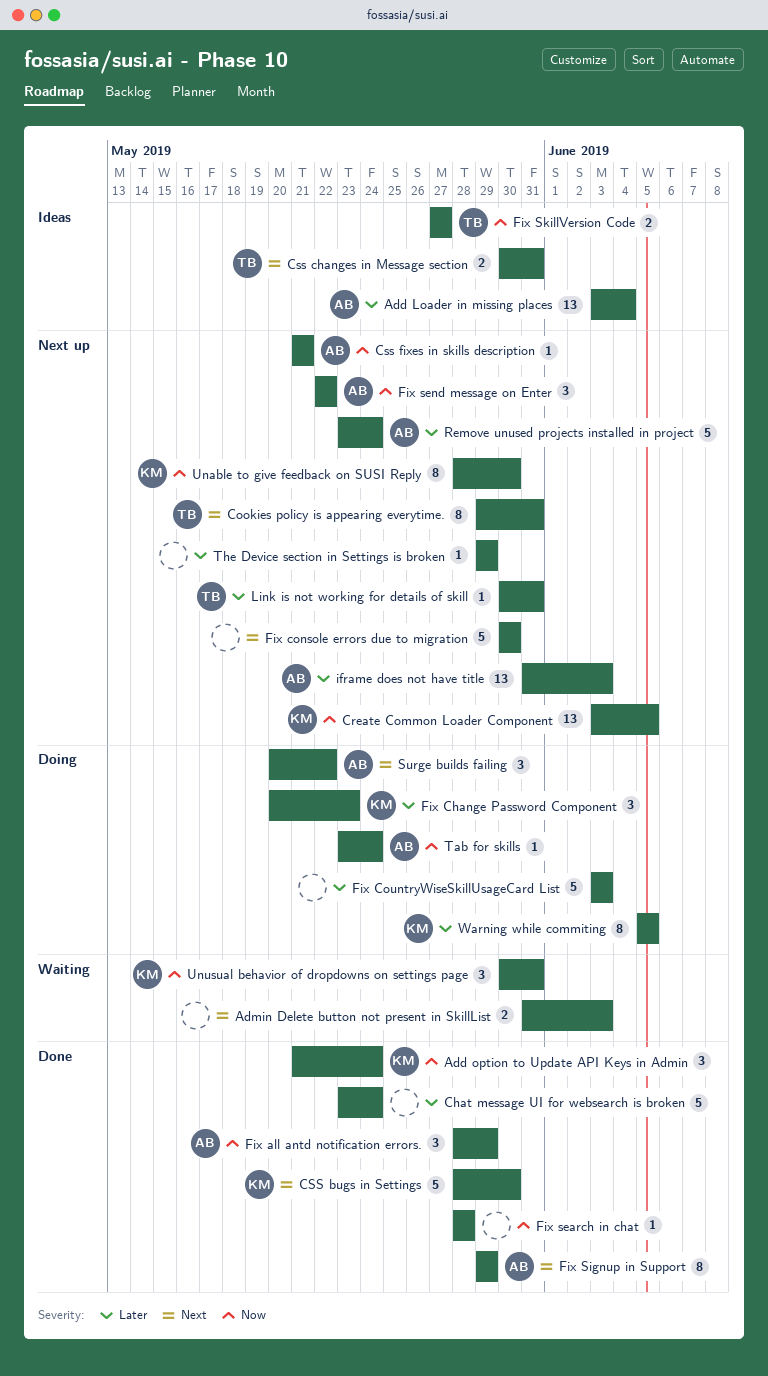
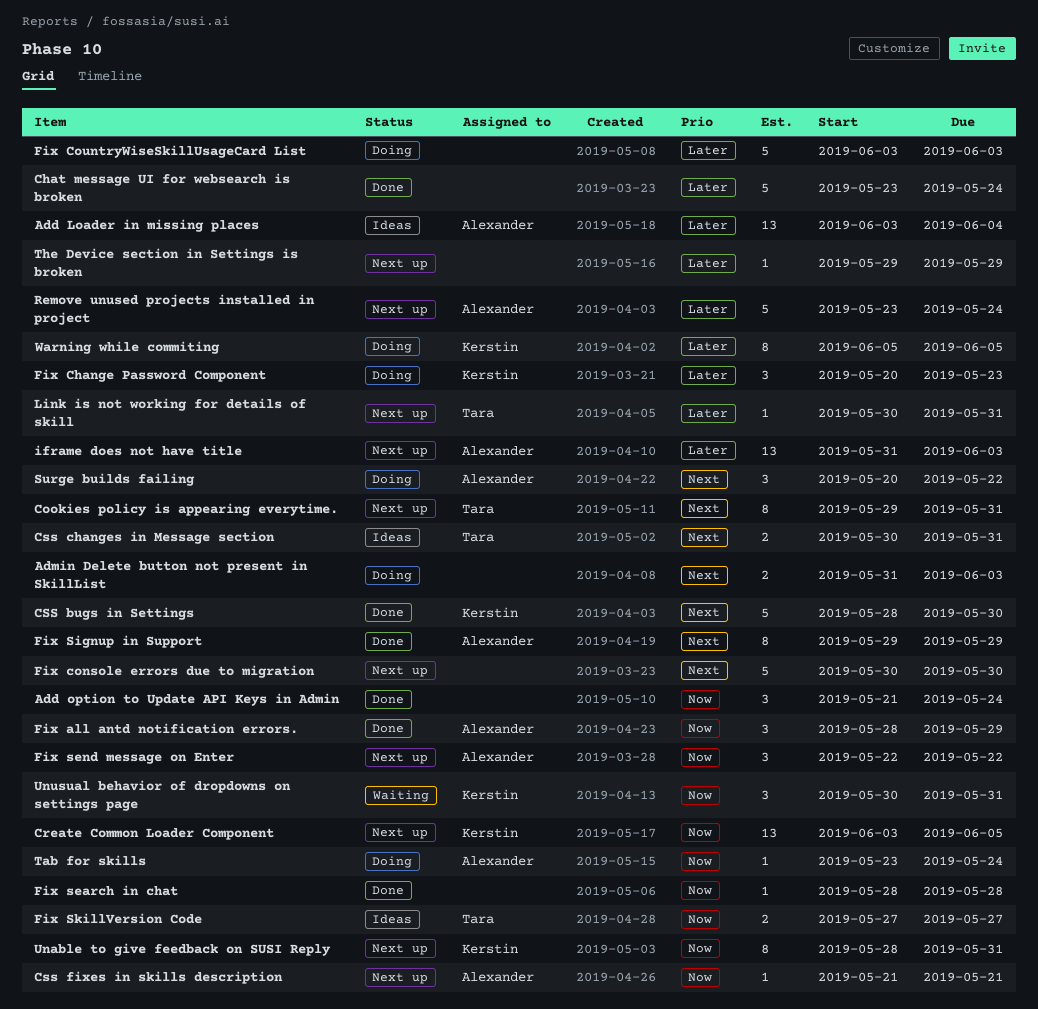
Add option to Update API Keys in Admin, owner: Kerstin -> none
Admin Delete button not present in SkillList, status: Waiting -> Doing
Unable to give feedback on SUSI Reply, due: May 30 -> May 31

